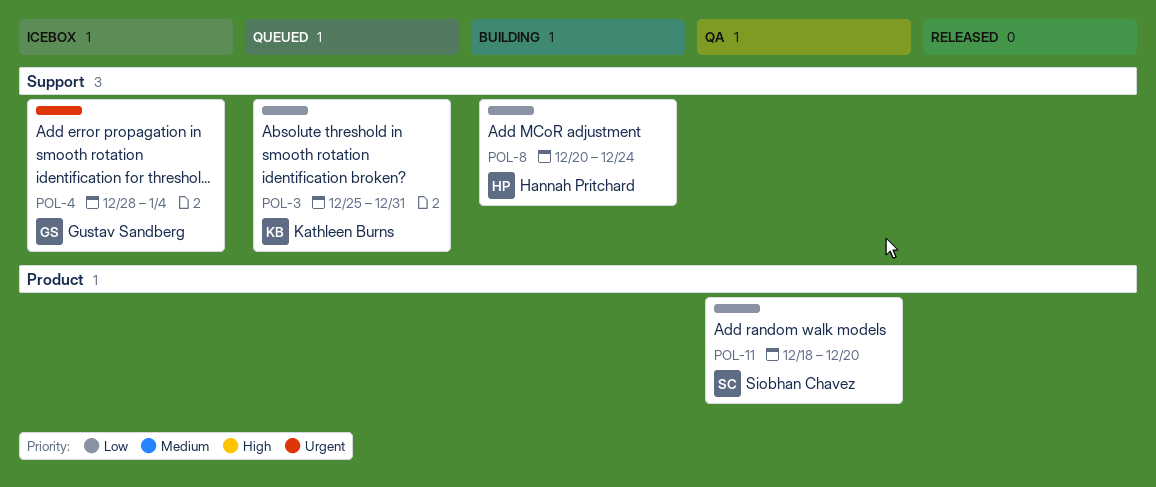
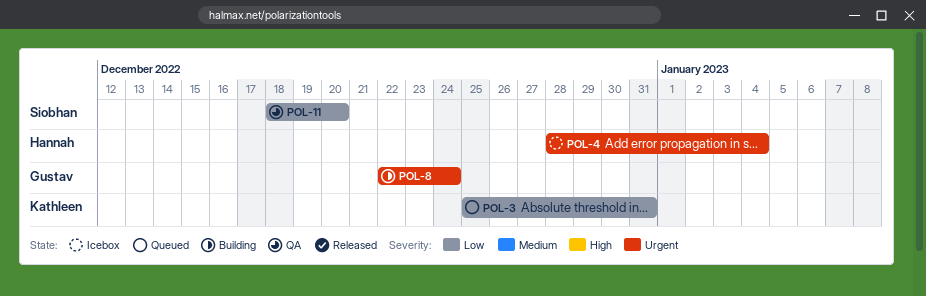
POL-4, owner: Gustav Sandberg -> Hannah Pritchard
POL-8, owner: Hannah Pritchard -> Gustav Sandberg
POL-8, priority: Low -> Urgent
POL-8, start: Dec 20 -> Dec 22

